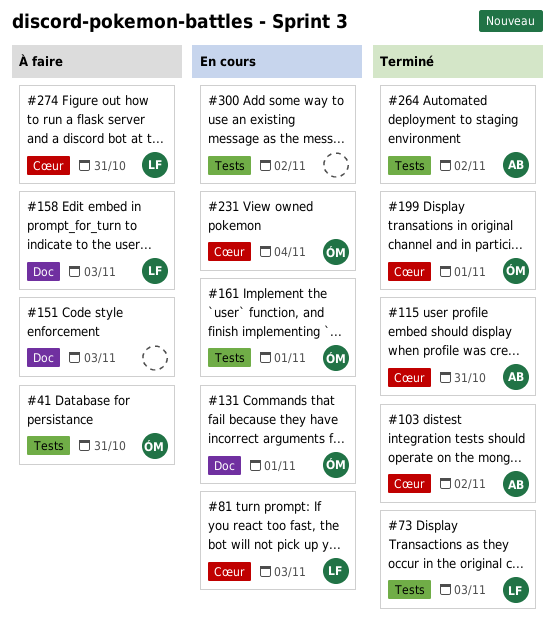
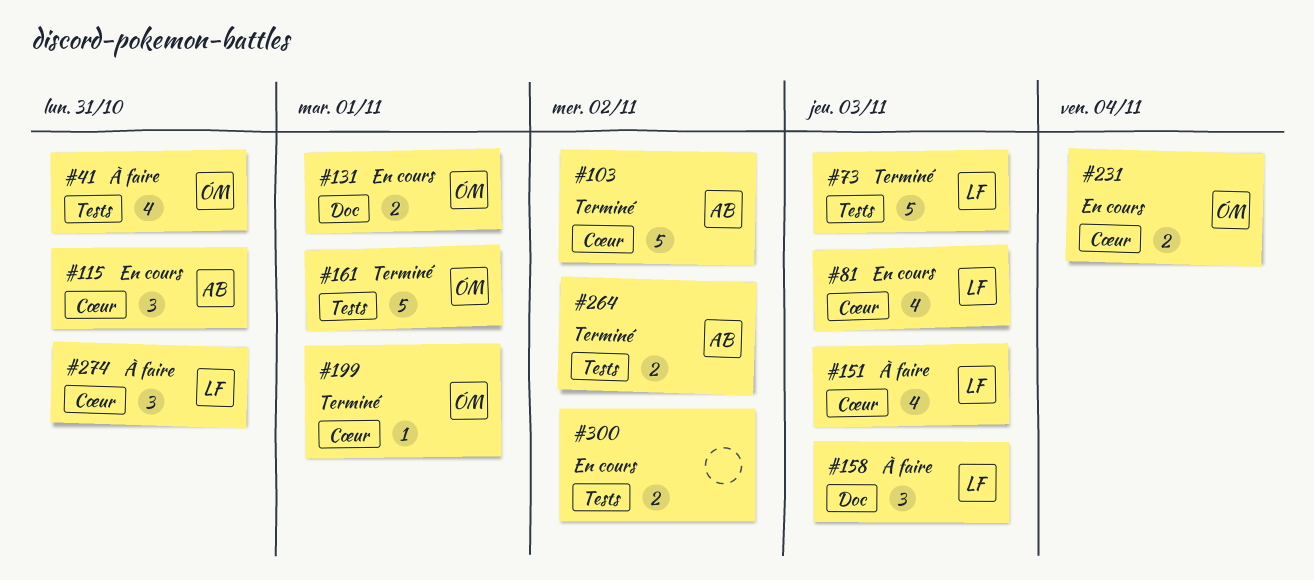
#115, status: Terminé -> En cours
#151, owner: none -> LF
#151, label: Doc -> Cœur
#161, status: En cours -> Terminé

